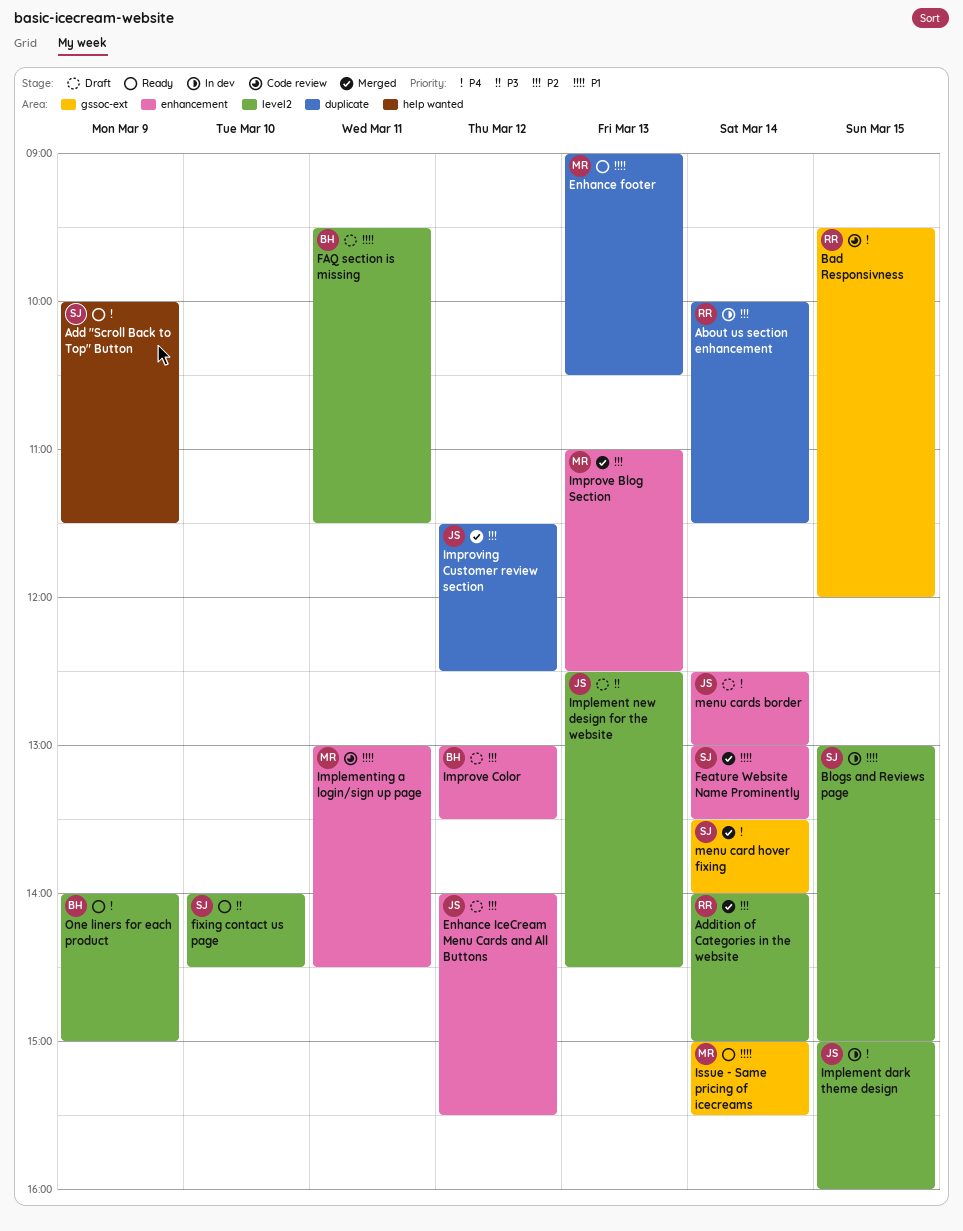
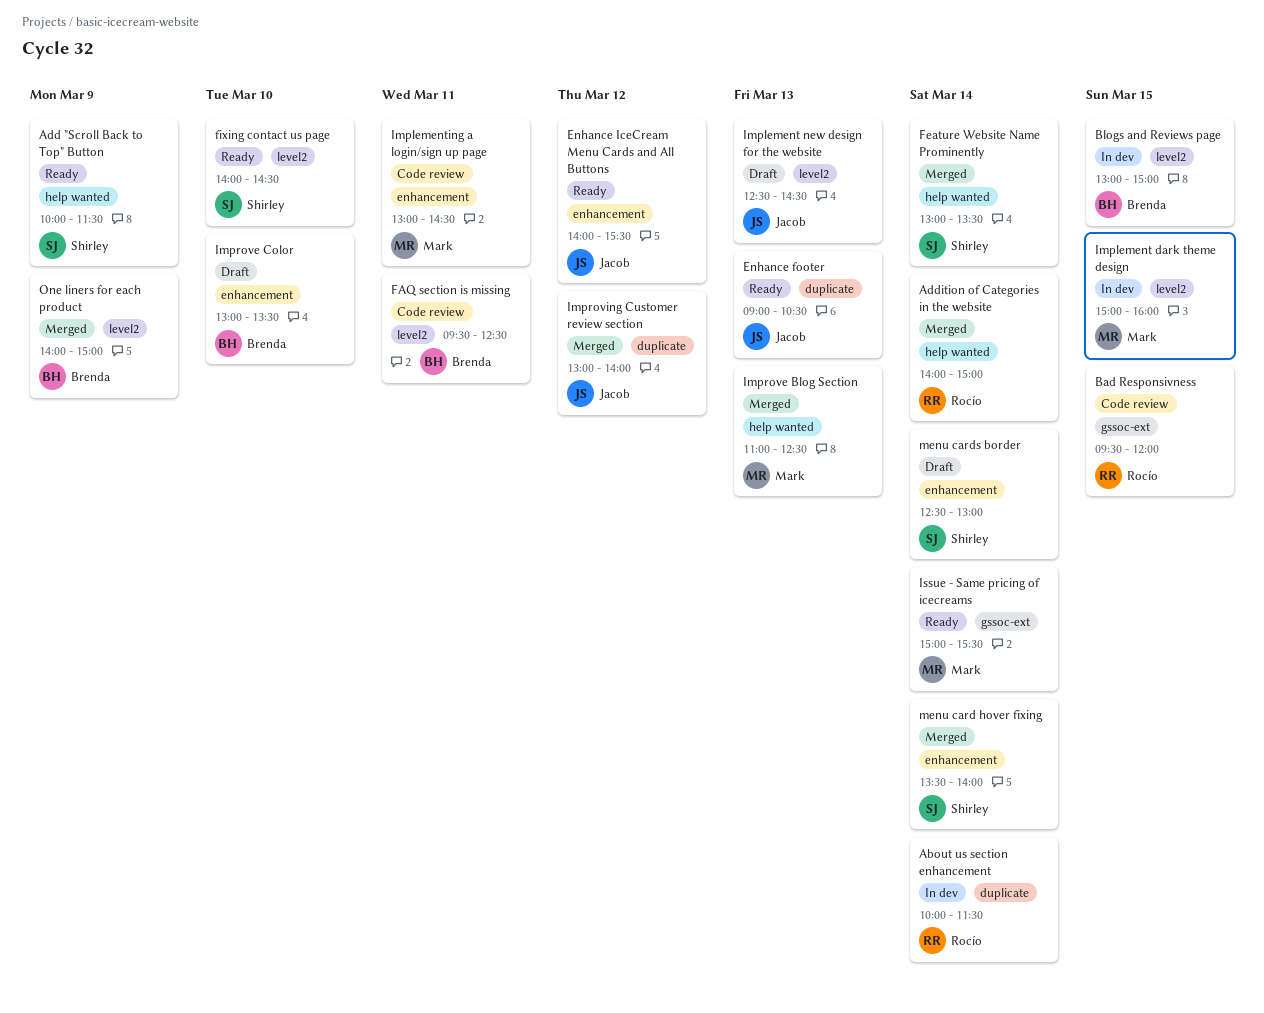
Addition of Categories in the website, label: level2 -> help wanted
Blogs and Reviews page, owner: Shirley -> Brenda
Enhance footer, owner: Mark -> Jacob
Enhance IceCream Menu Cards and All Buttons, status: Draft -> Ready
FAQ section is missing, status: Draft -> Code review
FAQ section is missing, ends: 11:30 -> 12:30
Feature Website Name Prominently, label: enhancement -> help wanted
Implement dark theme design, owner: Jacob -> Mark
Improve Blog Section, label: enhancement -> help wanted
Improve Color, day: Mar 12 -> Mar 10
Improving Customer review section, begins: 11:30 -> 13:00
Improving Customer review section, ends: 12:30 -> 14:00
menu card hover fixing, label: gssoc-ext -> enhancement
menu cards border, owner: Jacob -> Shirley
One liners for each product, status: Ready -> Merged

